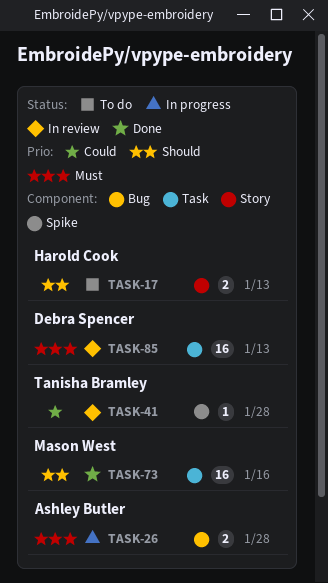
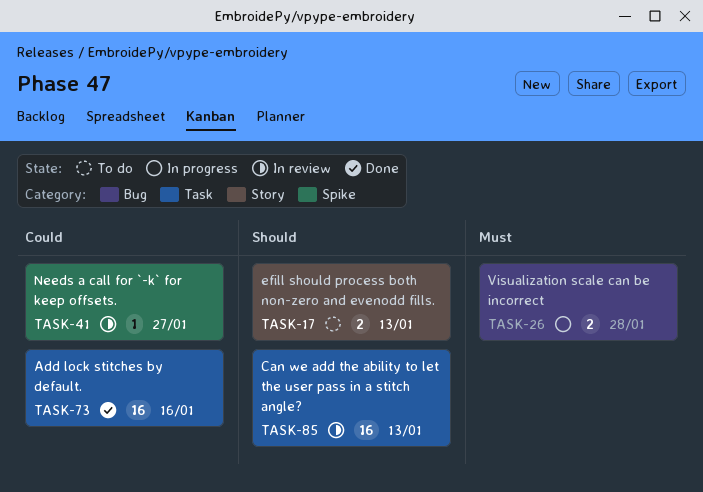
TASK-41, due: Jan 28 -> Jan 27
TASK-73, priority: Should -> Could
TASK-85, priority: Must -> Should

